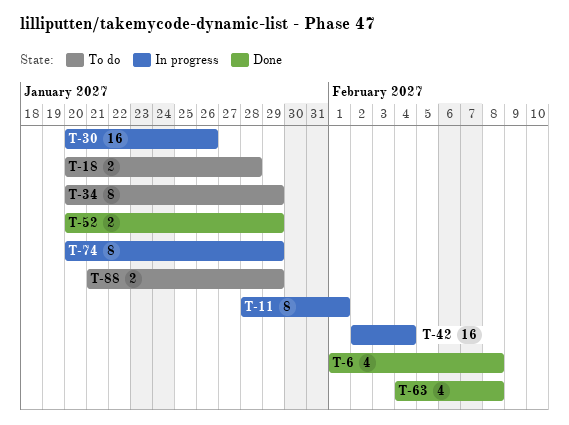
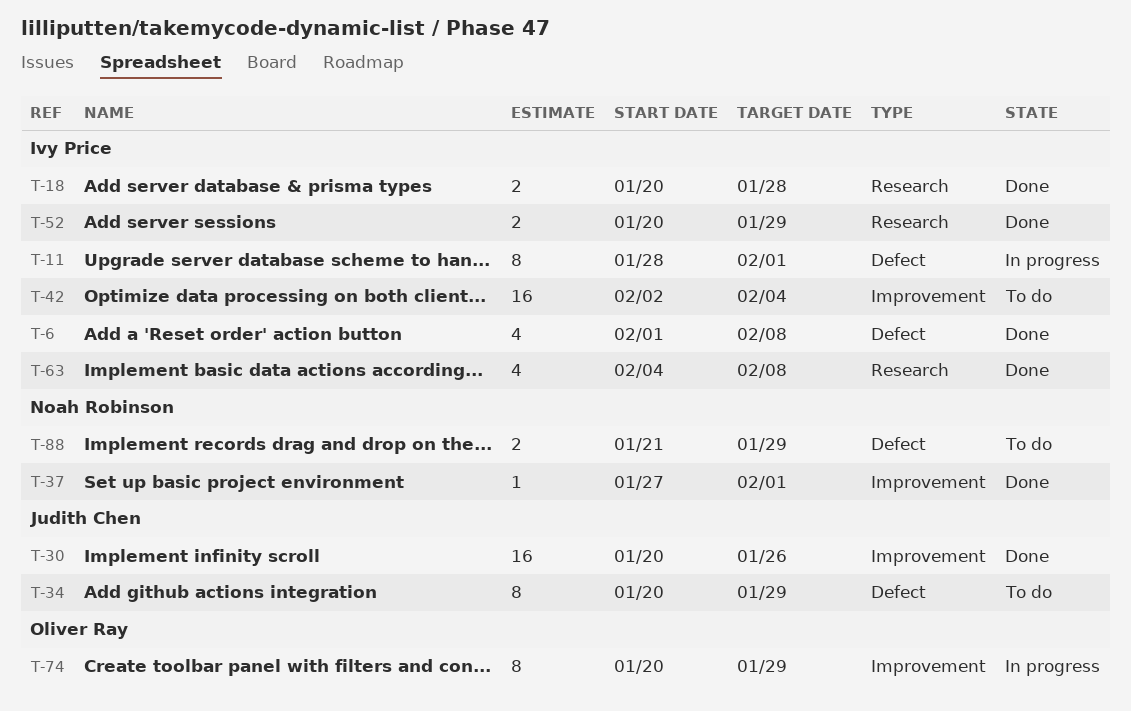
T-18, status: To do -> Done
T-30, status: In progress -> Done
T-37: none -> present
T-42, status: In progress -> To do

